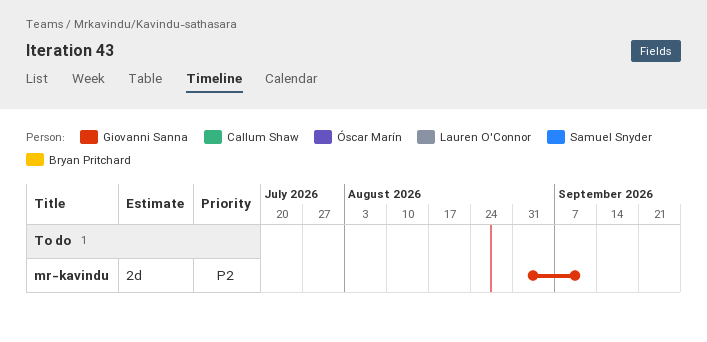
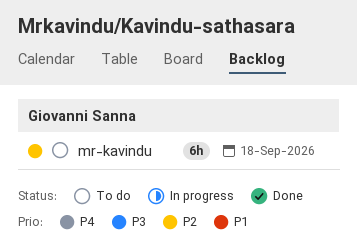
mr-kavindu, estimate: 2d -> 6h
mr-kavindu, due: Sep 11 -> Sep 18

